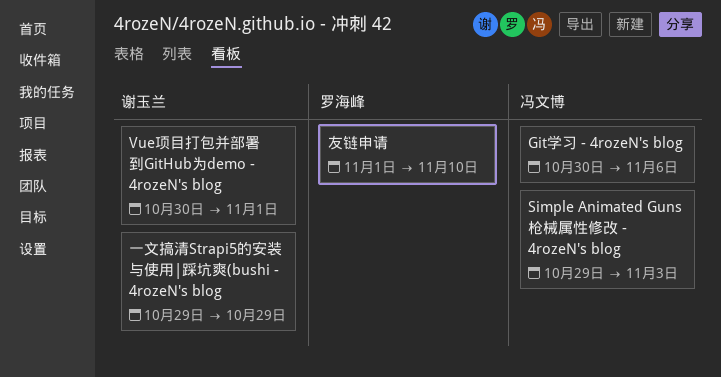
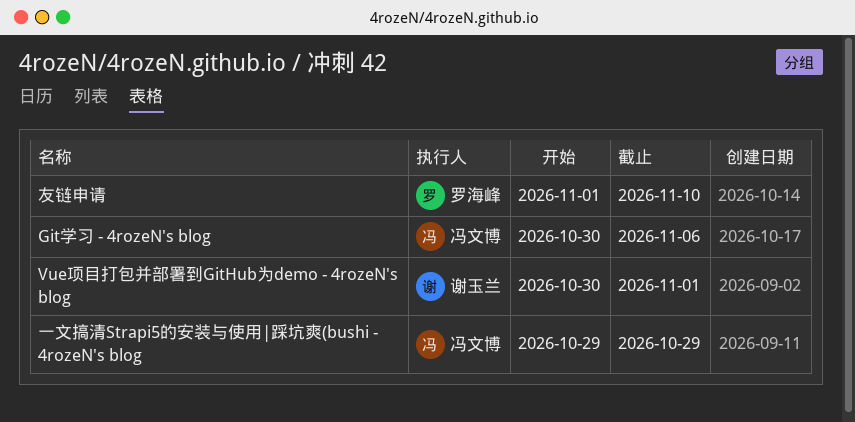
Simple Animated Guns枪械属性修改 - 4rozeN's blog: present -> none
一文搞清Strapi5的安装与使用|踩坑爽(bushi - 4rozeN's blog, owner: 谢玉兰 -> 冯文博

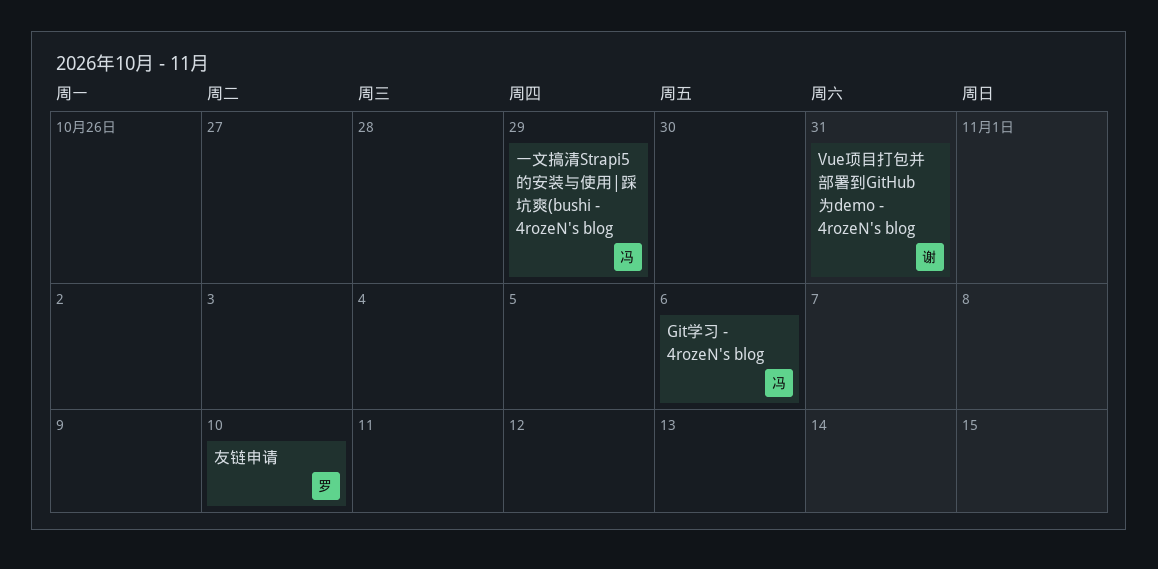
Vue项目打包并部署到GitHub为demo - 4rozeN's blog, due: Nov 1 -> Oct 31

